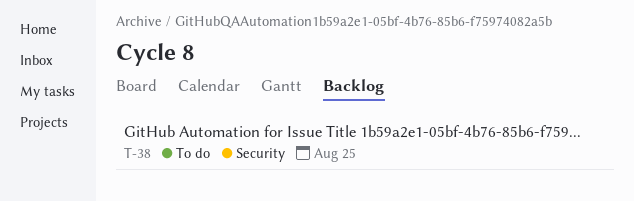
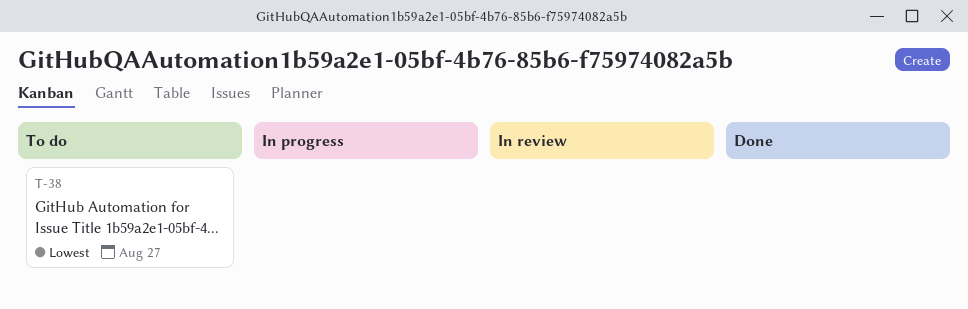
T-38, due: Aug 25 -> Aug 27

